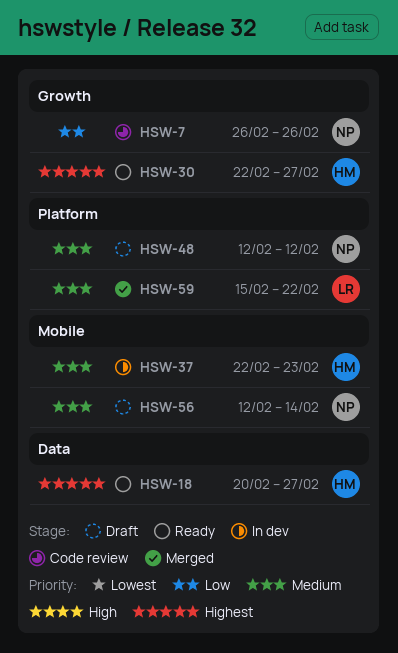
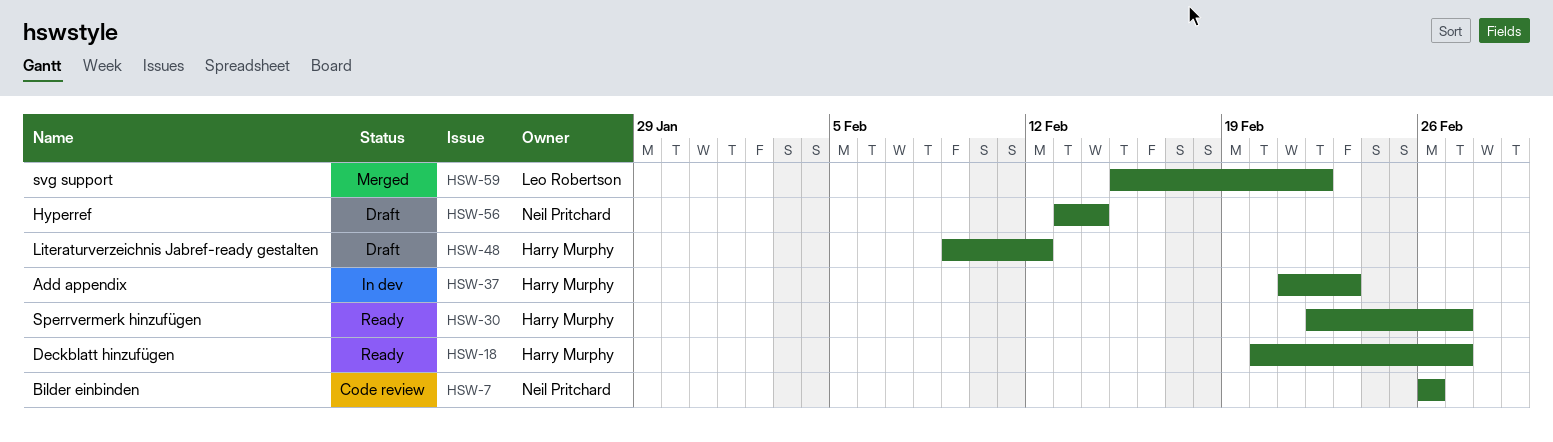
HSW-37, start: Feb 22 -> Feb 21
HSW-48, owner: Neil Pritchard -> Harry Murphy
HSW-48, start: Feb 12 -> Feb 9
HSW-56, start: Feb 12 -> Feb 13

